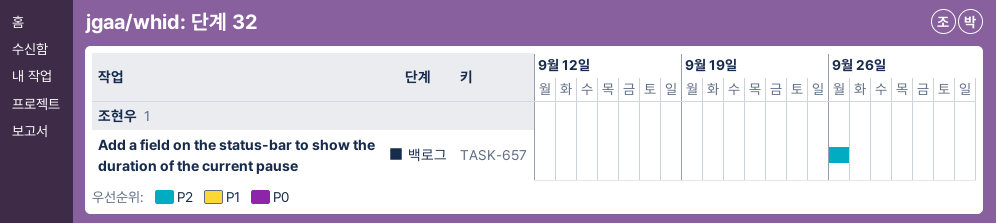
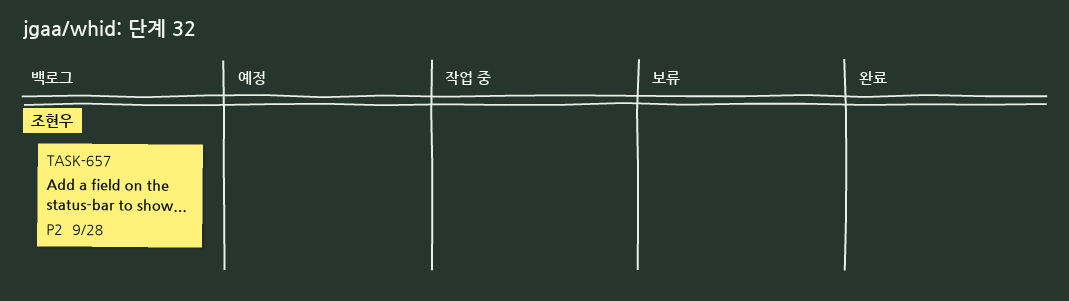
TASK-657, due: Sep 26 -> Sep 28

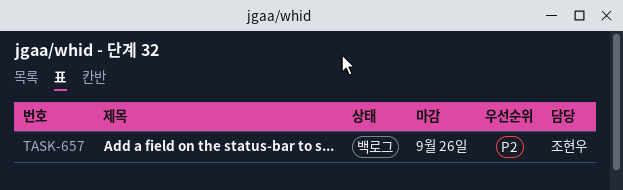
TASK-657, due: Sep 28 -> Sep 26

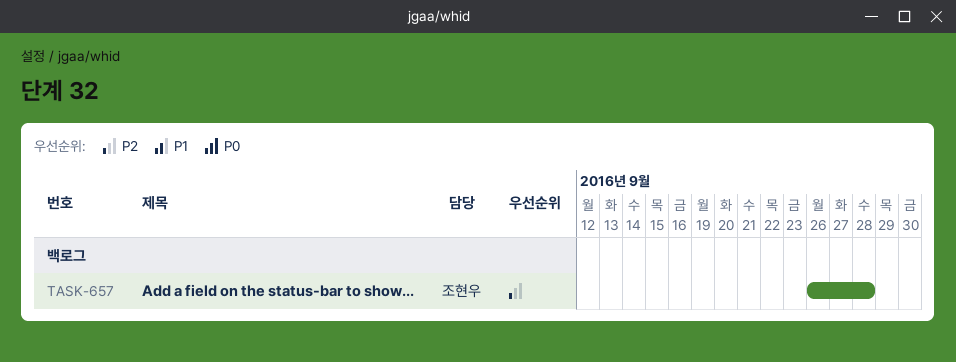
TASK-657, due: Sep 26 -> Sep 28

